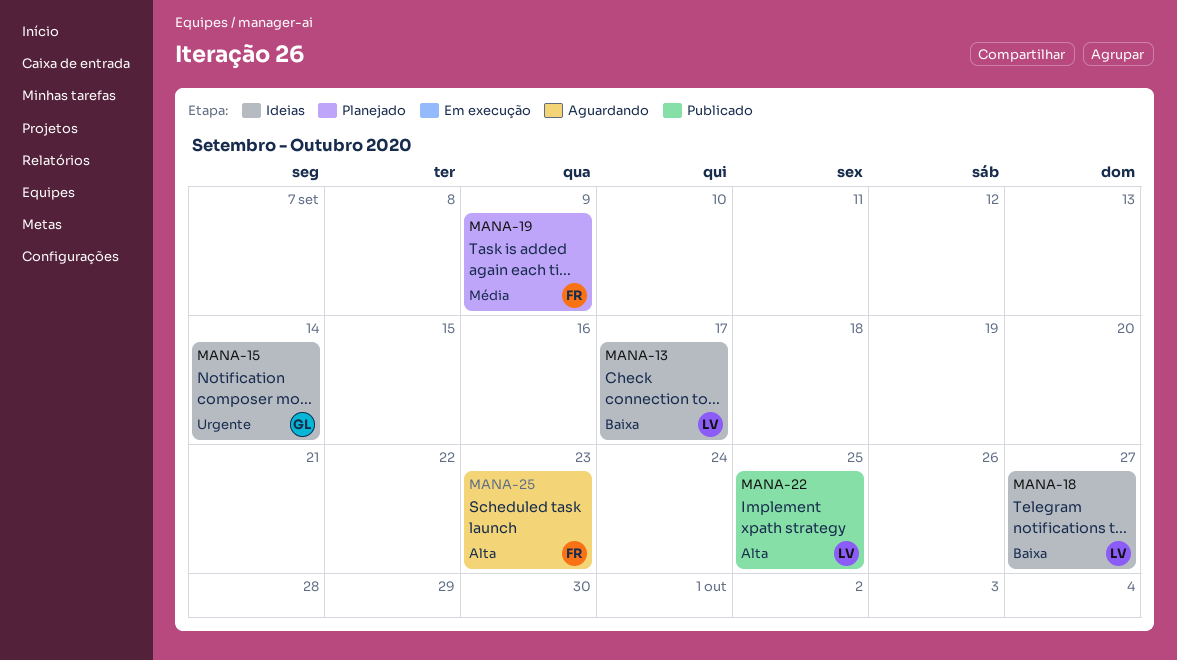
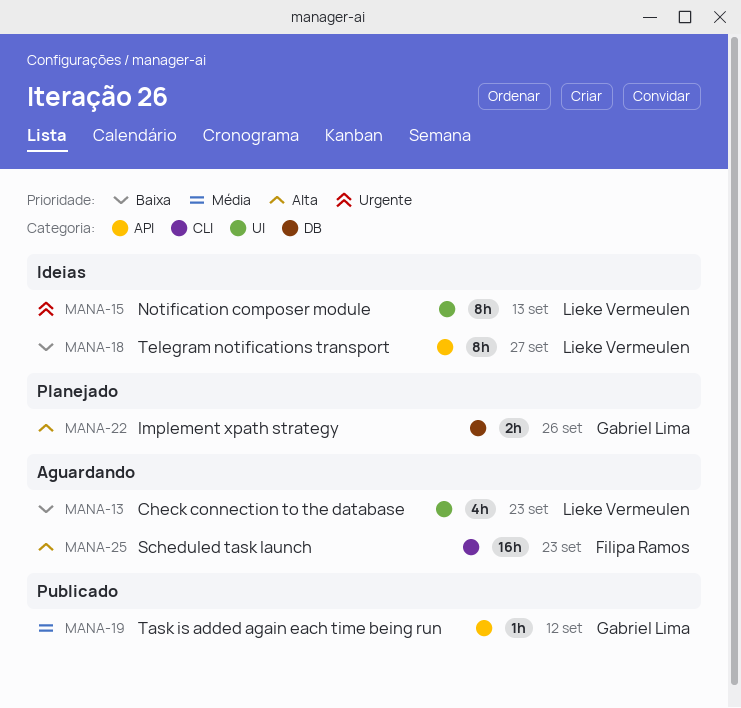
MANA-13, status: Ideias -> Aguardando
MANA-13, due: Sep 17 -> Sep 23
MANA-15, owner: Gabriel Lima -> Lieke Vermeulen
MANA-15, due: Sep 14 -> Sep 13
MANA-19, status: Planejado -> Publicado
MANA-19, owner: Filipa Ramos -> Gabriel Lima
MANA-19, due: Sep 9 -> Sep 12
MANA-22, status: Publicado -> Planejado
MANA-22, owner: Lieke Vermeulen -> Gabriel Lima
MANA-22, due: Sep 25 -> Sep 26

